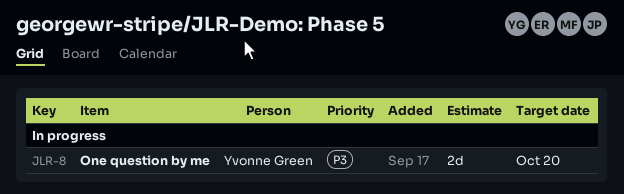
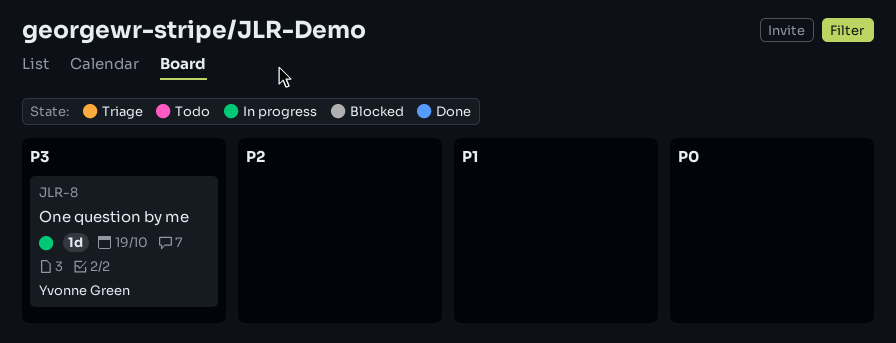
JLR-8, estimate: 2d -> 1d
JLR-8, due: Oct 20 -> Oct 19

